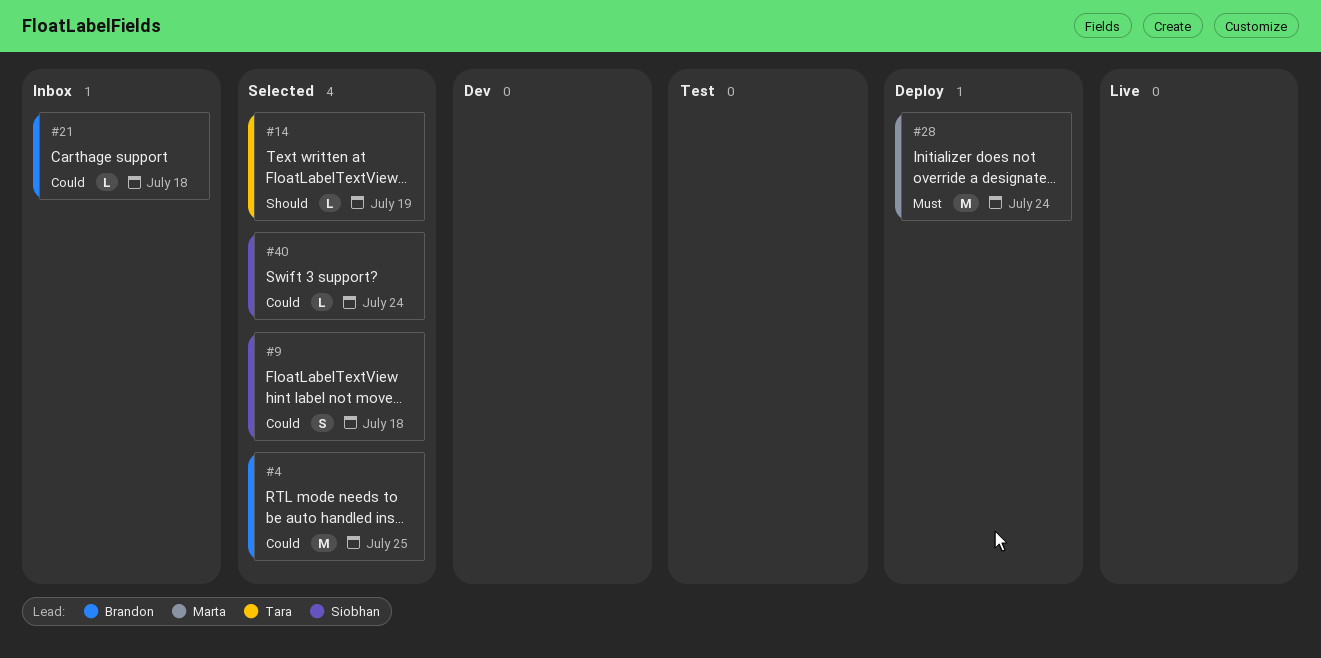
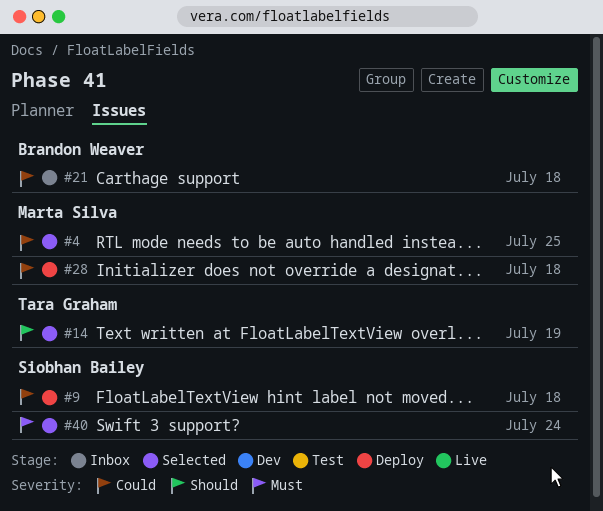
#4, owner: Brandon Weaver -> Marta Silva
#9, status: Selected -> Deploy
#28, priority: Must -> Could
#28, due: Jul 24 -> Jul 18
#40, priority: Could -> Must

